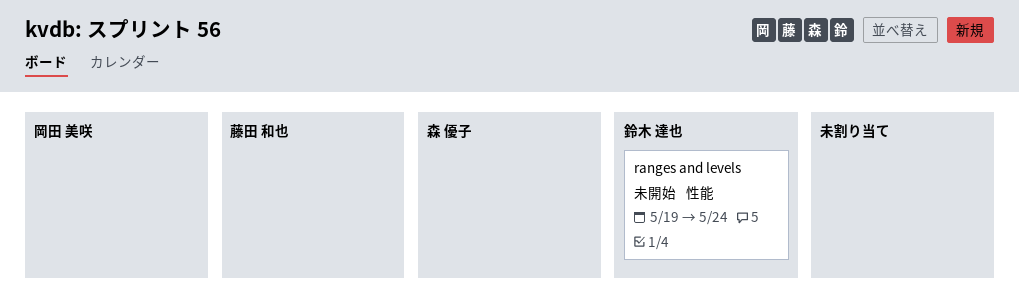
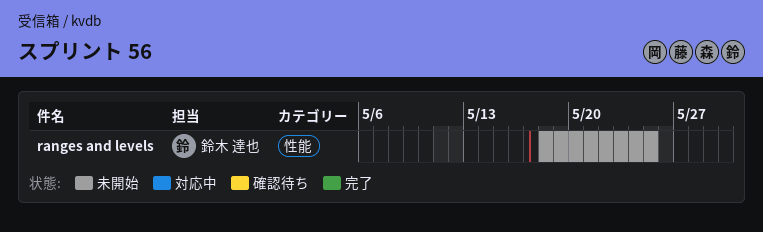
ranges and levels, start: May 19 -> May 18
ranges and levels, due: May 24 -> May 25

